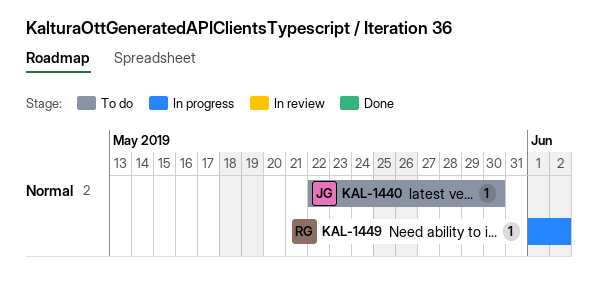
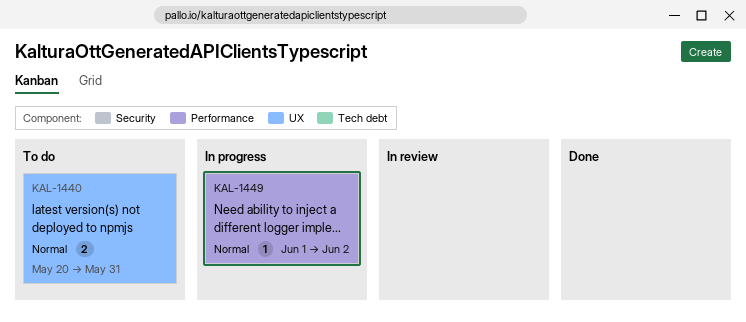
KAL-1440, estimate: 1 -> 2
KAL-1440, start: May 22 -> May 20
KAL-1440, due: May 30 -> May 31

